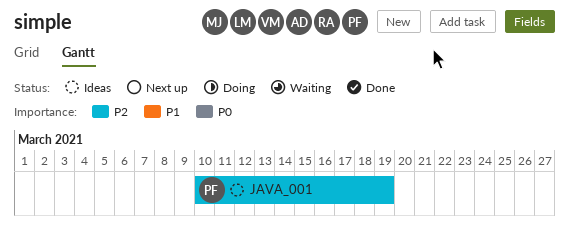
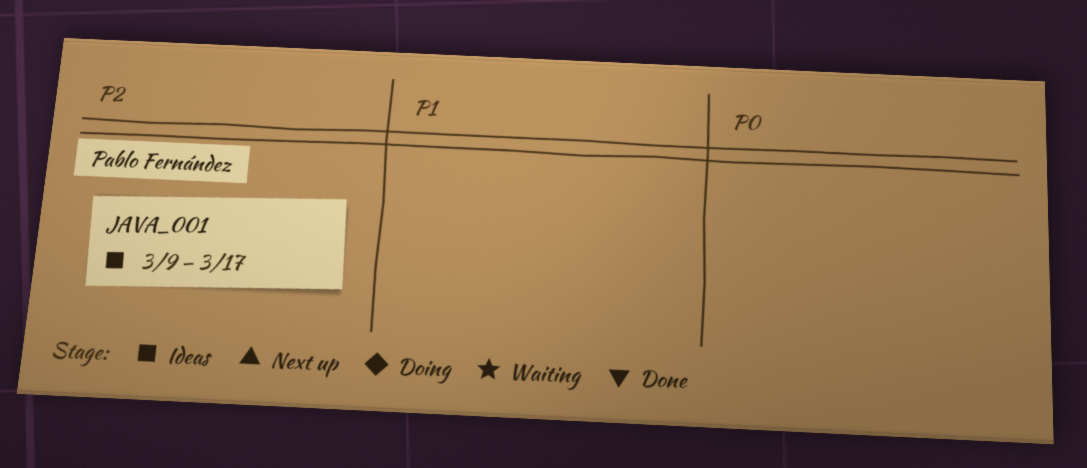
JAVA_001, start: Mar 10 -> Mar 9
JAVA_001, due: Mar 19 -> Mar 17

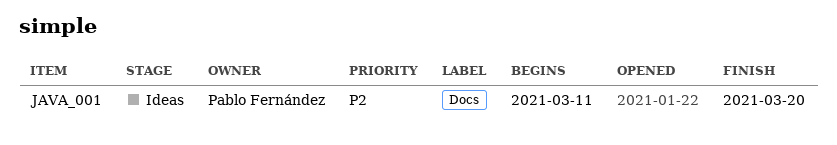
JAVA_001, start: Mar 9 -> Mar 11
JAVA_001, due: Mar 17 -> Mar 20

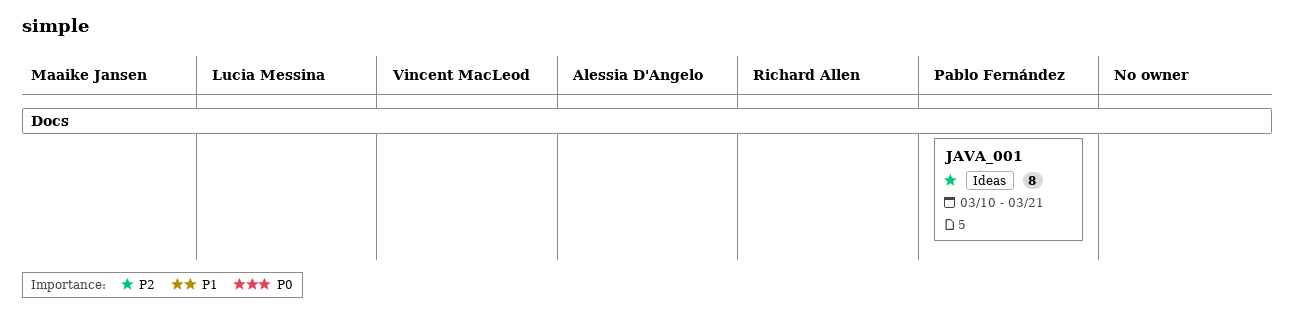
JAVA_001, start: Mar 11 -> Mar 10
JAVA_001, due: Mar 20 -> Mar 21

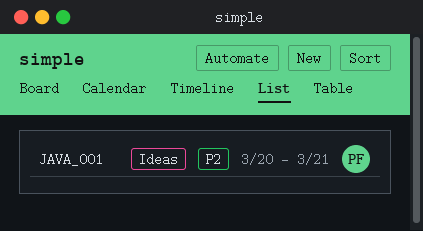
JAVA_001, start: Mar 10 -> Mar 20

